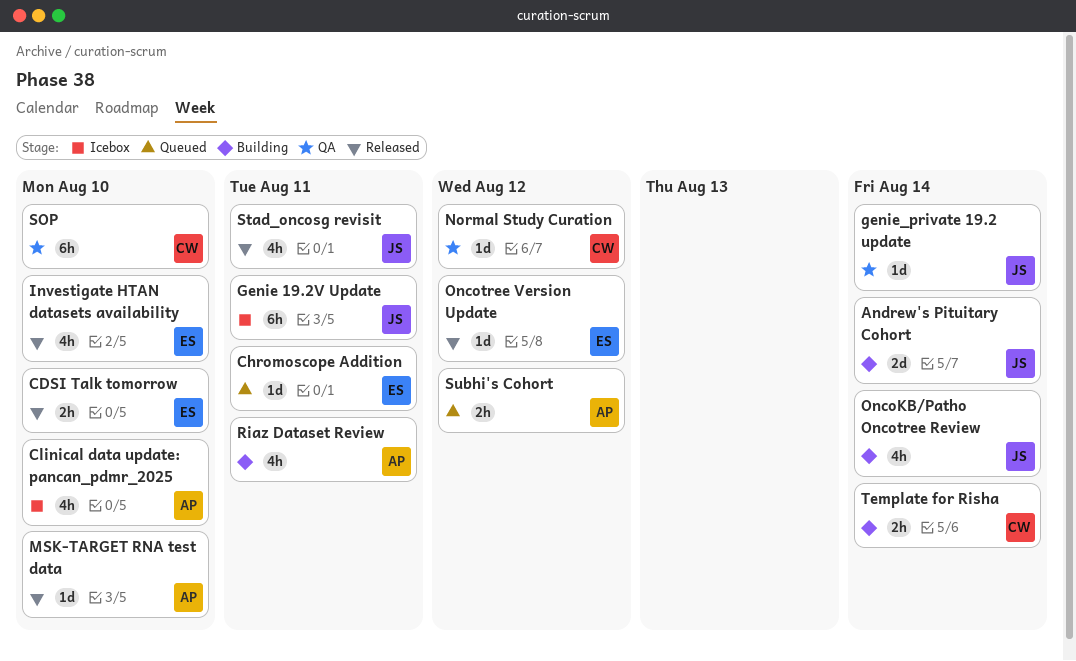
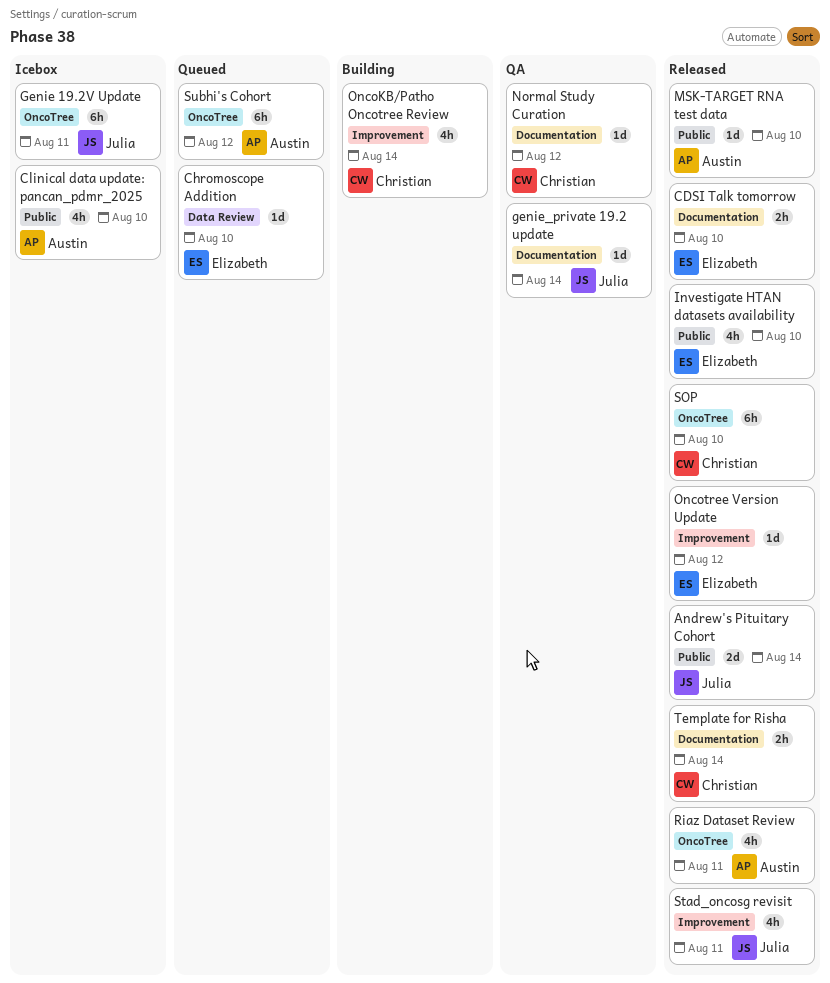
Andrew's Pituitary Cohort, status: Building -> Released
Chromoscope Addition, due: Aug 11 -> Aug 10
OncoKB/Patho Oncotree Review, owner: Julia -> Christian
Riaz Dataset Review, status: Building -> Released
SOP, status: QA -> Released
Subhi's Cohort, estimate: 2h -> 6h
Template for Risha, status: Building -> Released

